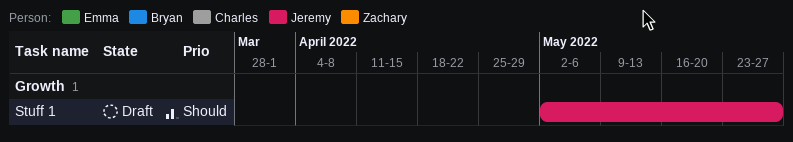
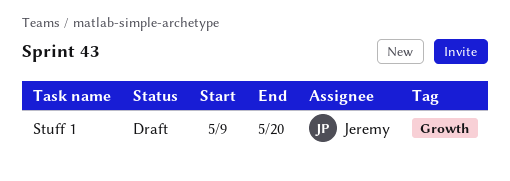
Stuff 1, start: May 2 -> May 9
Stuff 1, due: May 27 -> May 20

